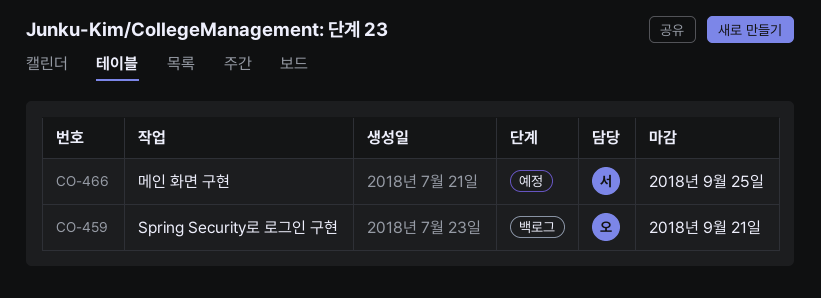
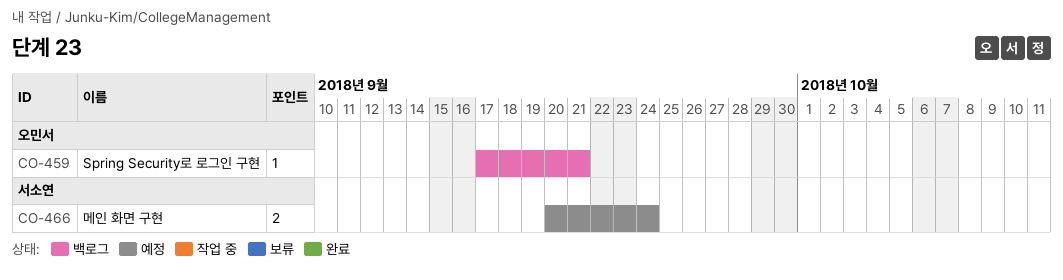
CO-466, due: Sep 25 -> Sep 24

